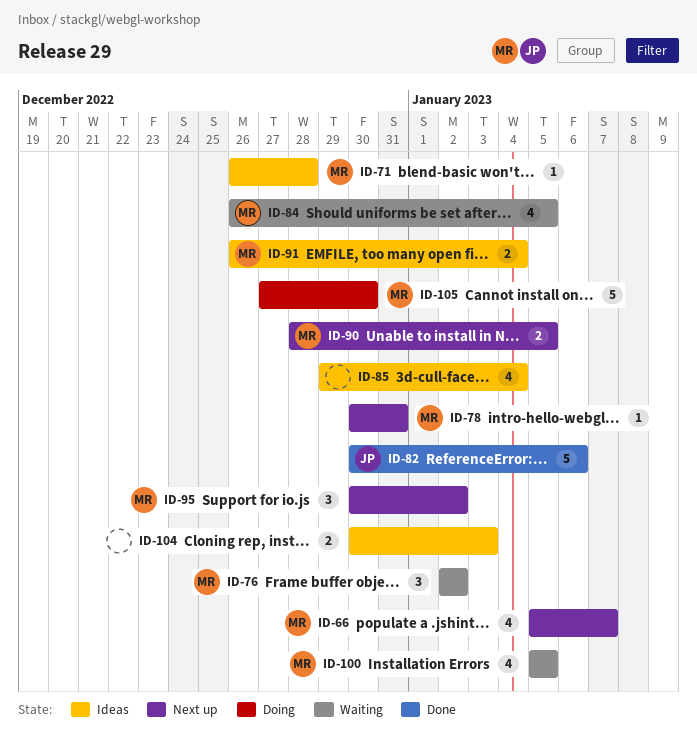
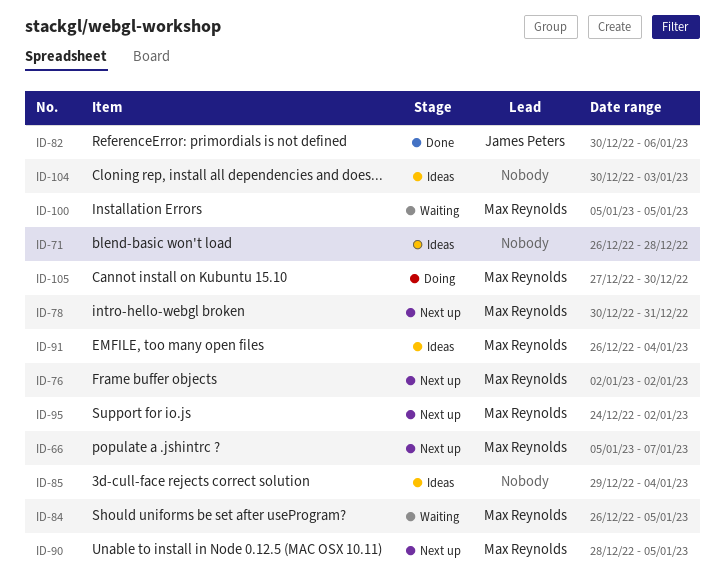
ID-71, owner: Max Reynolds -> none
ID-76, status: Waiting -> Next up
ID-95, start: Dec 30 -> Dec 24

